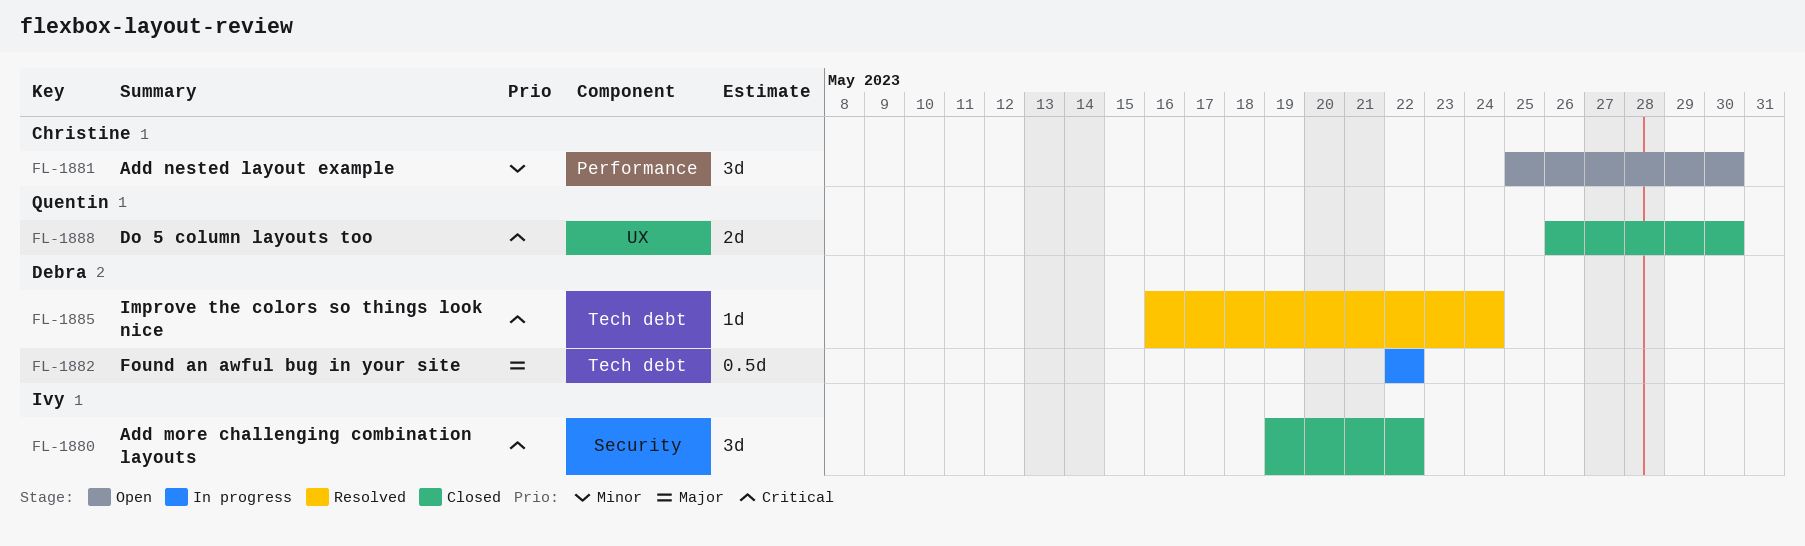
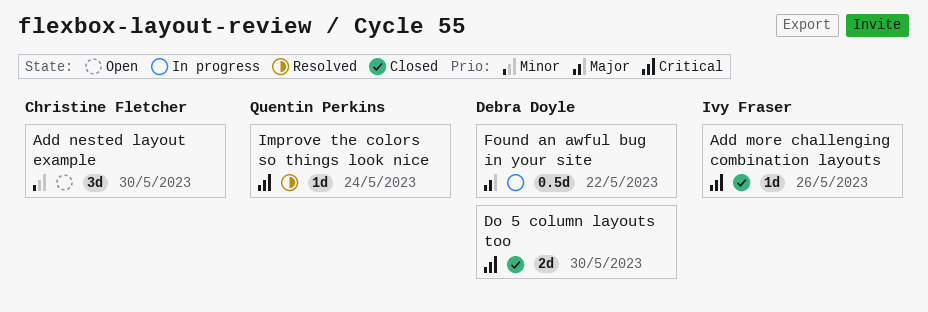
Add more challenging combination layouts, estimate: 3d -> 1d
Add more challenging combination layouts, due: May 22 -> May 26
Do 5 column layouts too, owner: Quentin Perkins -> Debra Doyle
Improve the colors so things look nice, owner: Debra Doyle -> Quentin Perkins

